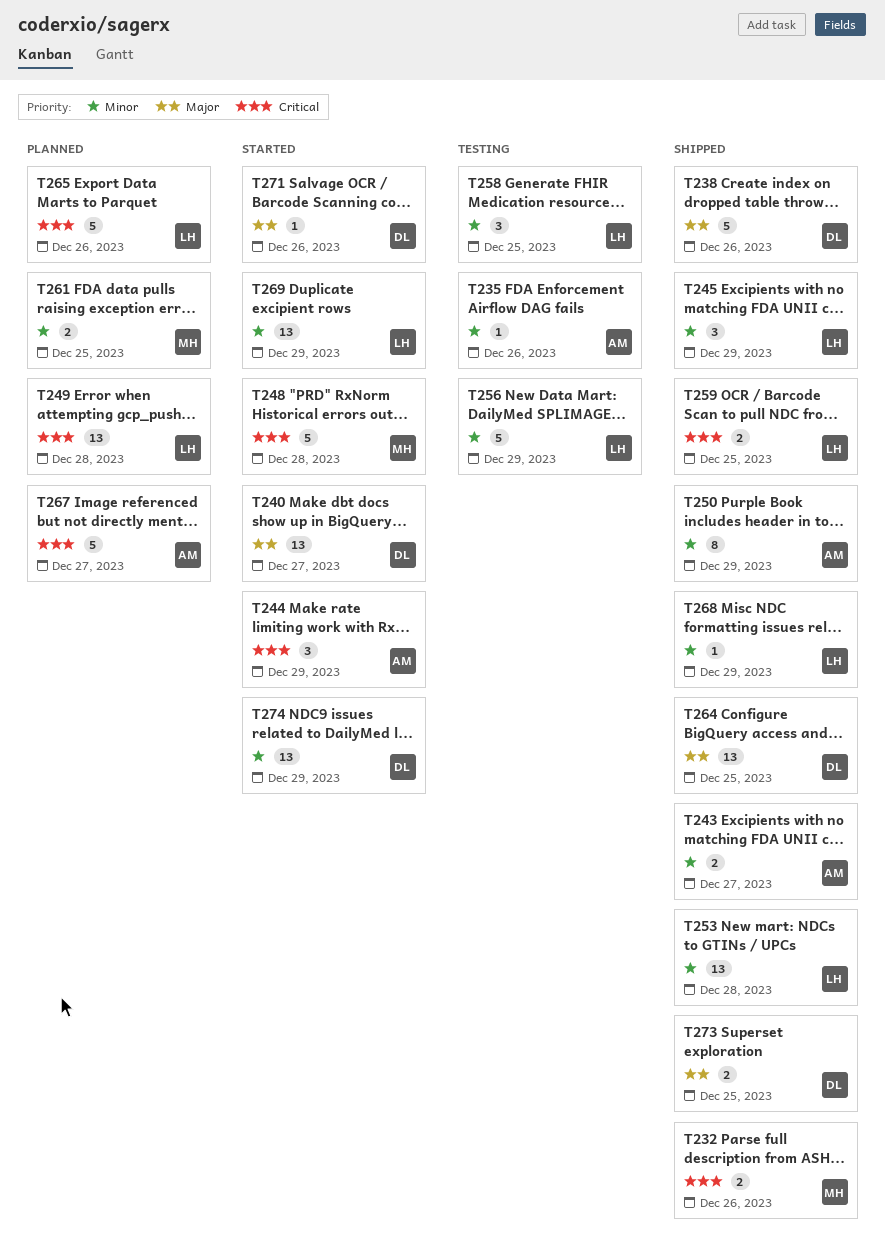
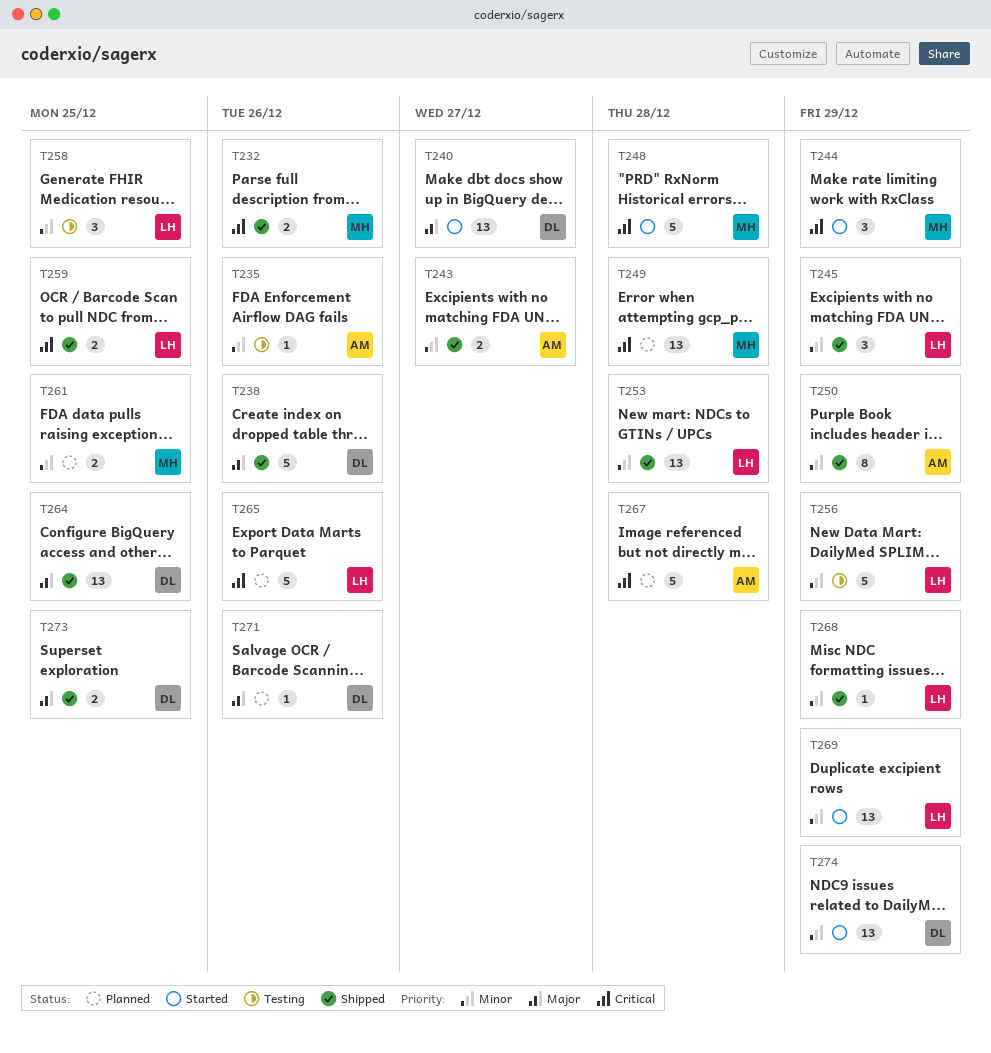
T244, owner: AM -> MH
T249, owner: LH -> MH
T267, due: Dec 27 -> Dec 28
T271, status: Started -> Planned

